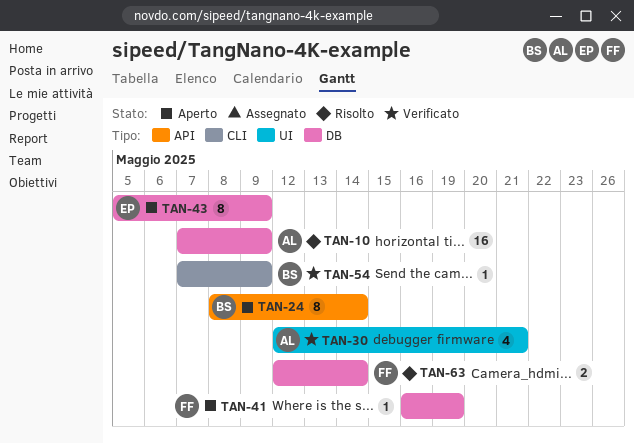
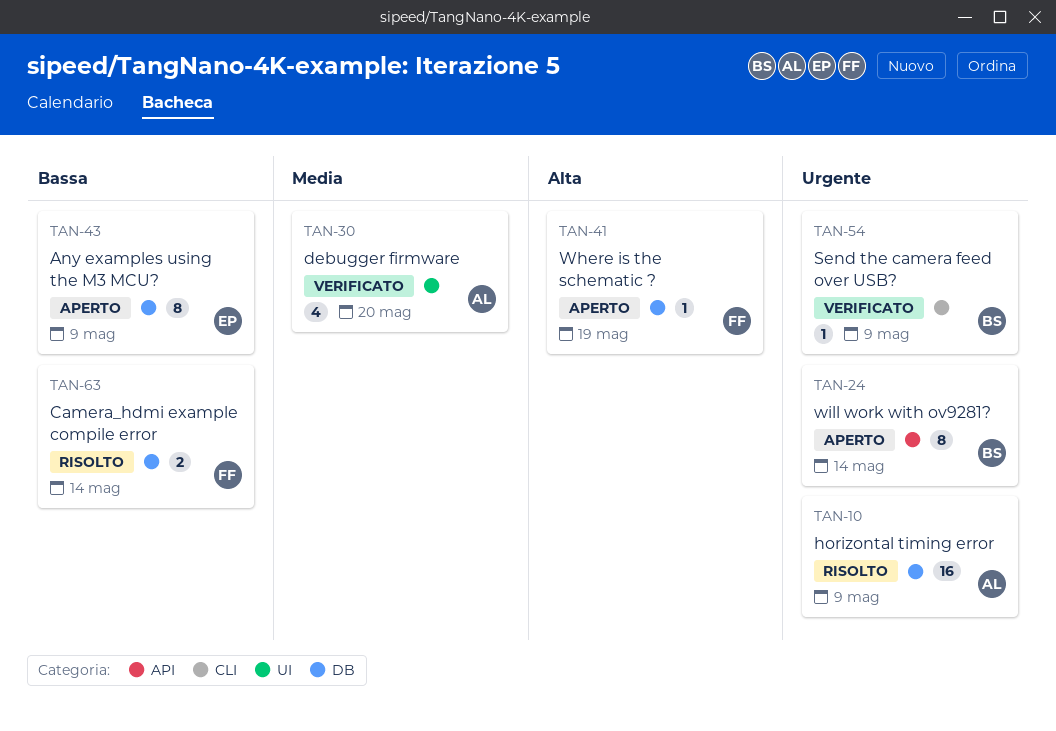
TAN-30, due: May 21 -> May 20

